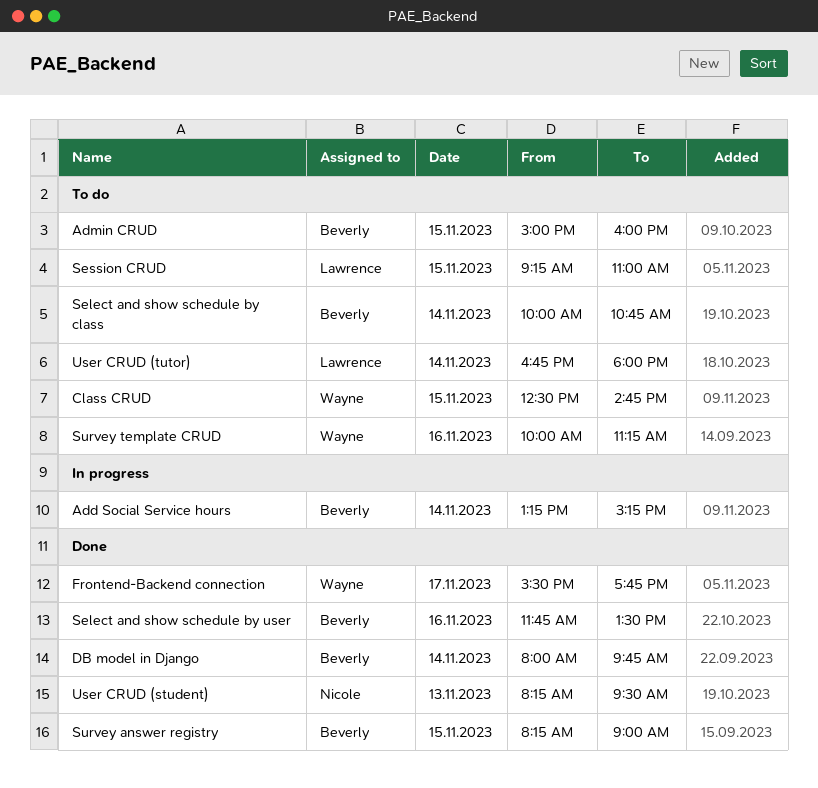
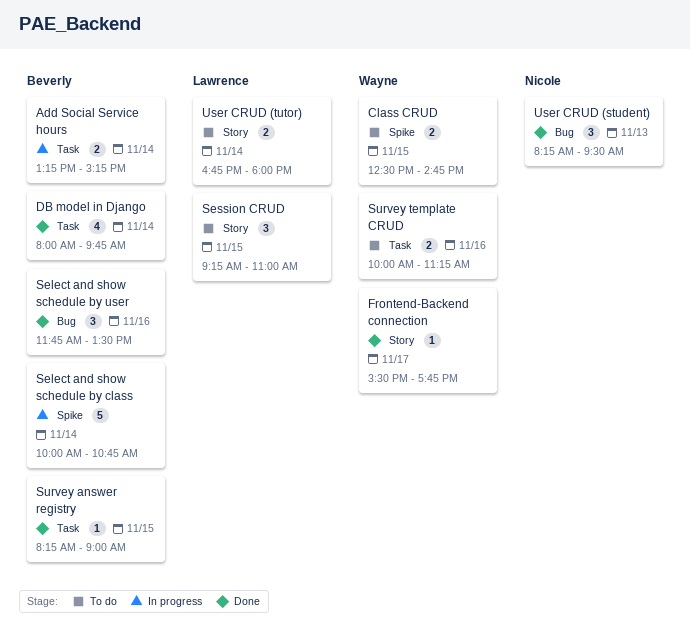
Admin CRUD: present -> none
Select and show schedule by class, status: To do -> In progress

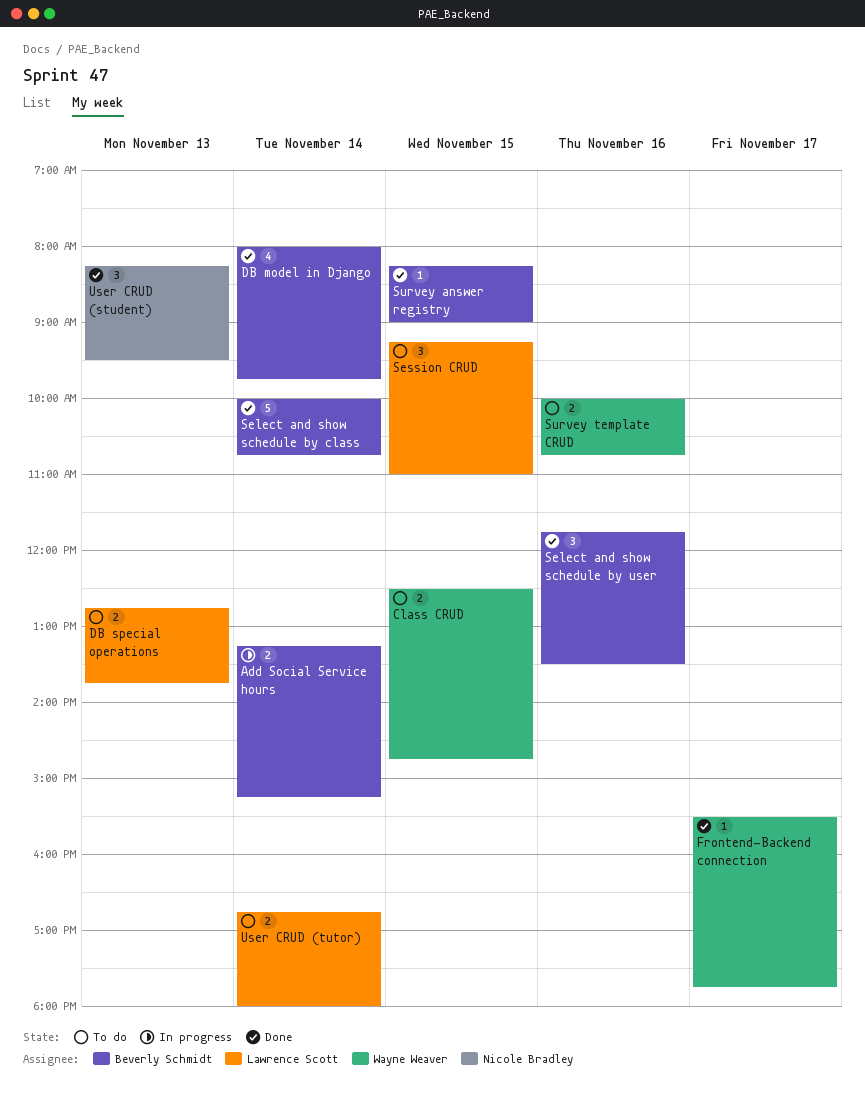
DB special operations: none -> present
Select and show schedule by class, status: In progress -> Done
Survey template CRUD, ends: 11:15 -> 10:45

